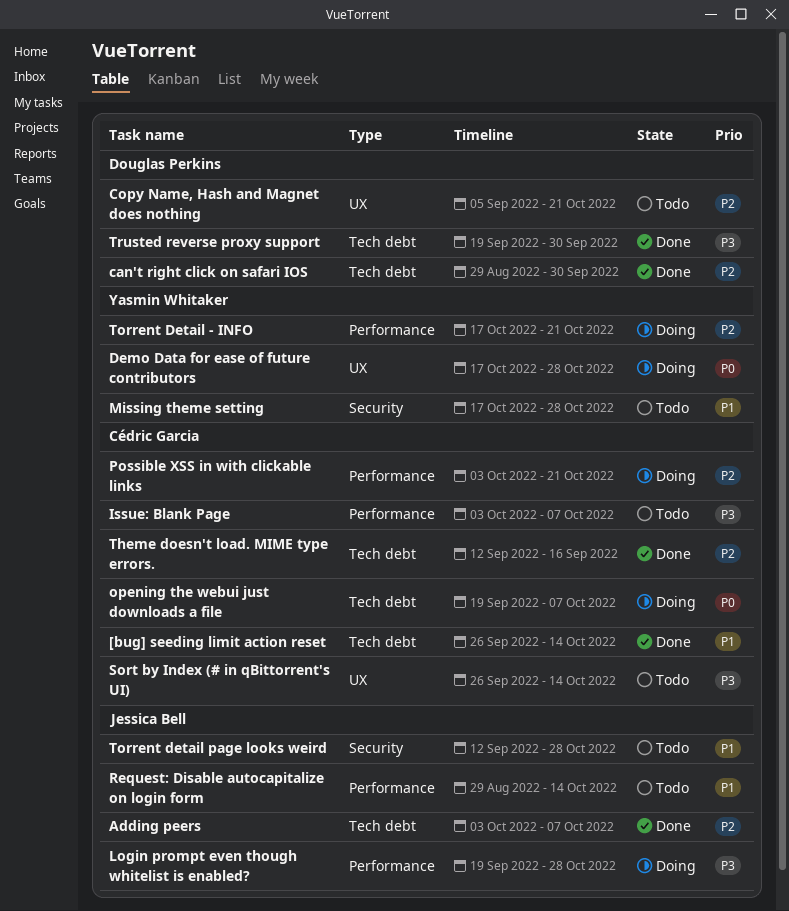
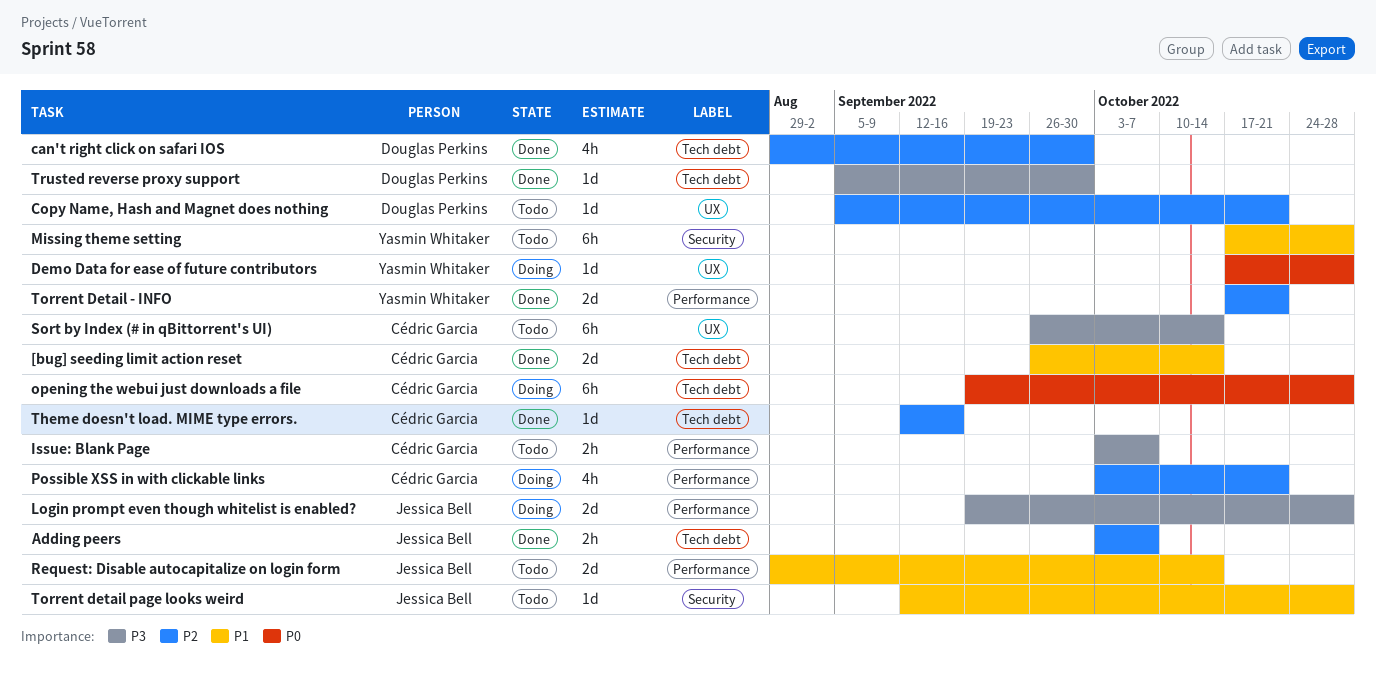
opening the webui just downloads a file, due: Oct 7 -> Oct 28
Torrent Detail - INFO, status: Doing -> Done
Trusted reverse proxy support, start: Sep 19 -> Sep 5

